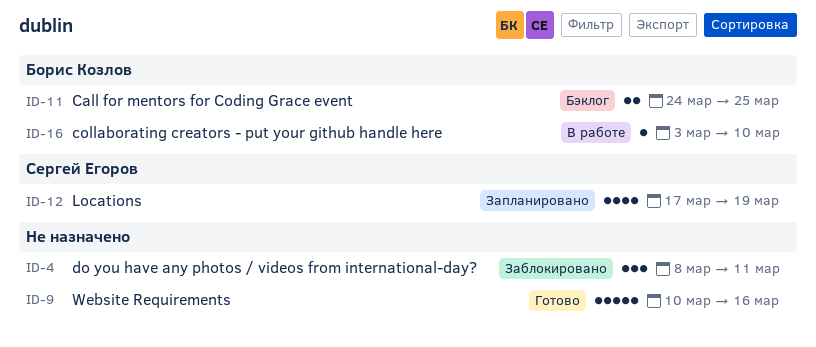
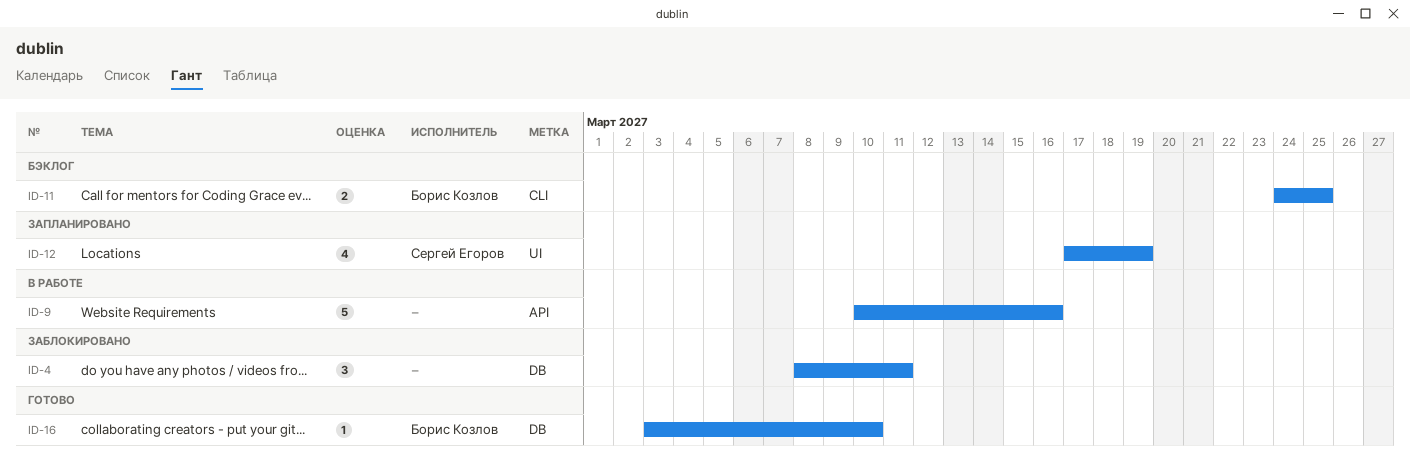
ID-9, status: Готово -> В работе
ID-16, status: В работе -> Готово

